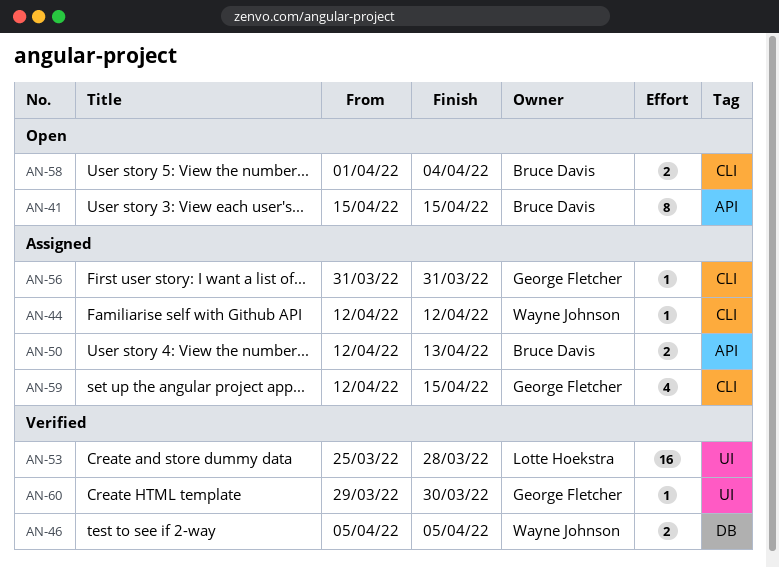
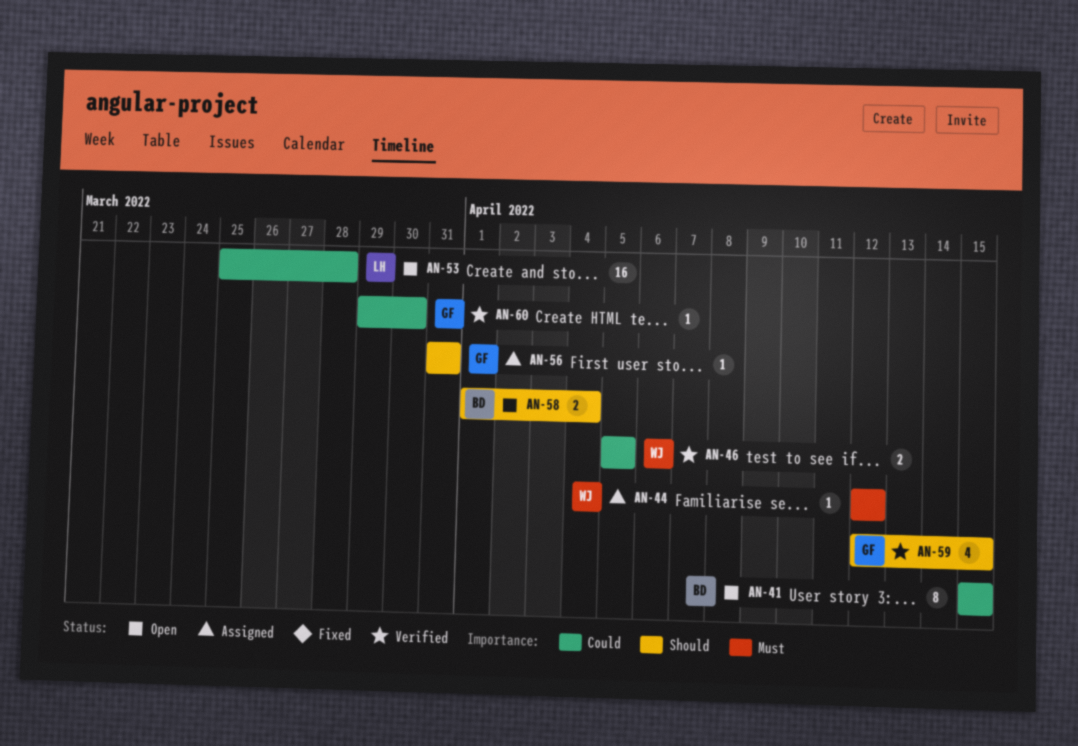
AN-50: present -> none
AN-53, status: Verified -> Open
AN-59, status: Assigned -> Verified

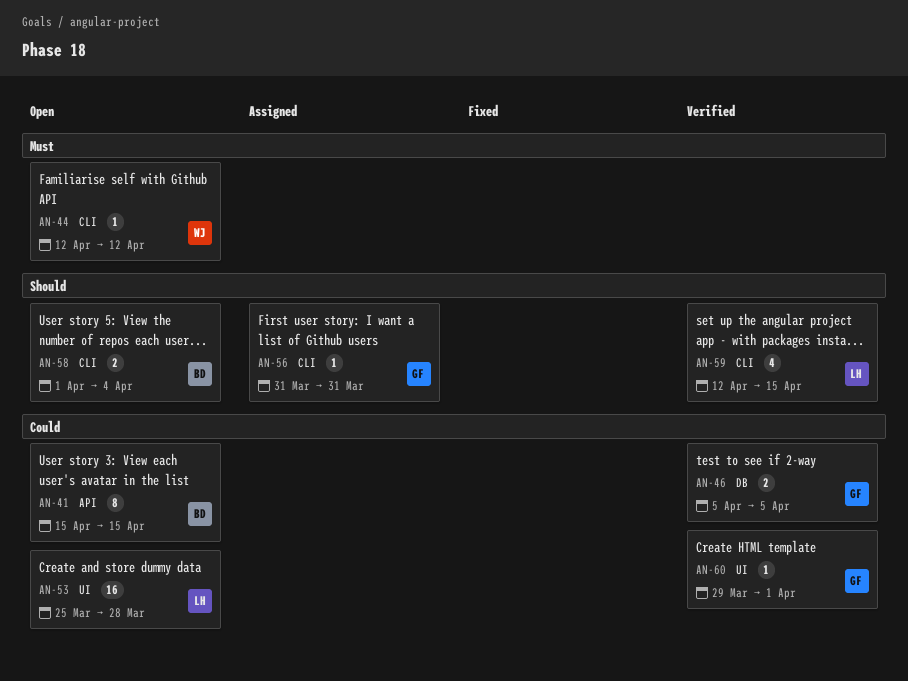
AN-44, status: Assigned -> Open
AN-46, owner: WJ -> GF
AN-59, owner: GF -> LH
AN-60, due: Mar 30 -> Apr 1

